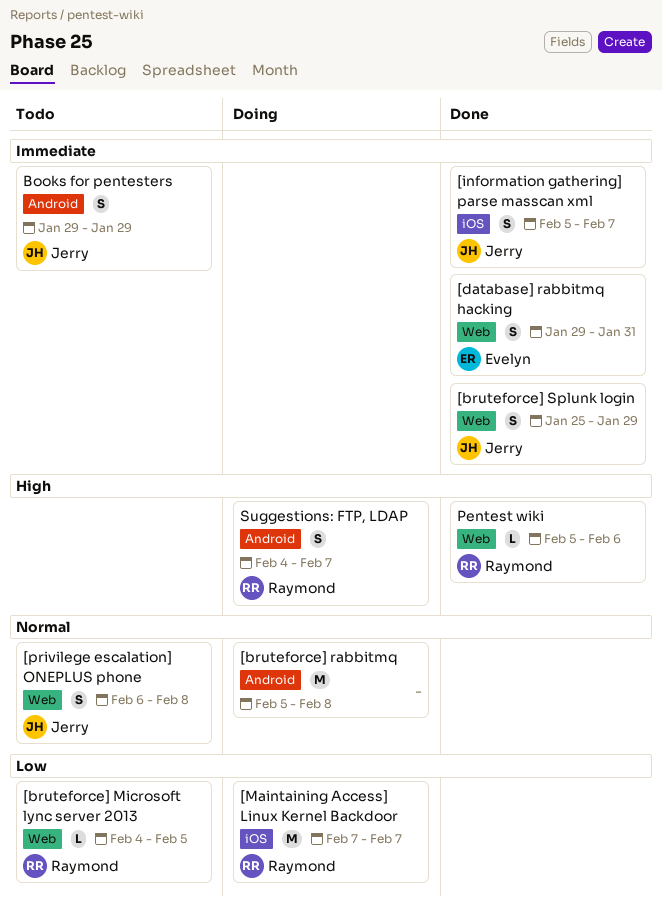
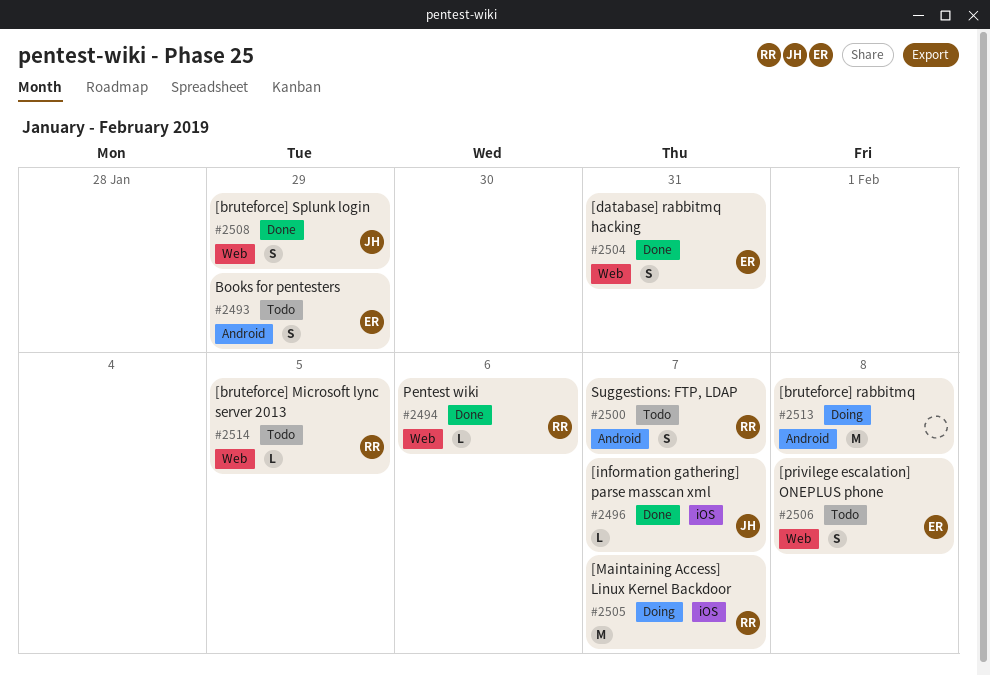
[information gathering] parse masscan xml, estimate: S -> L
[privilege escalation] ONEPLUS phone, owner: Jerry -> Evelyn
Books for pentesters, owner: Jerry -> Evelyn
Suggestions: FTP, LDAP, status: Doing -> Todo

